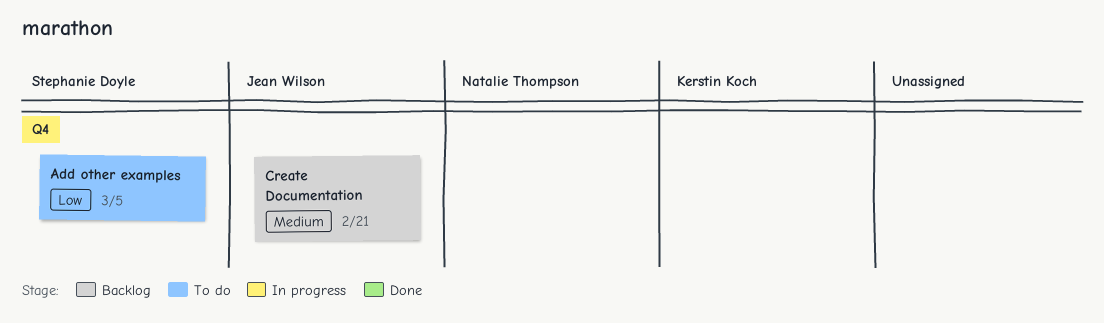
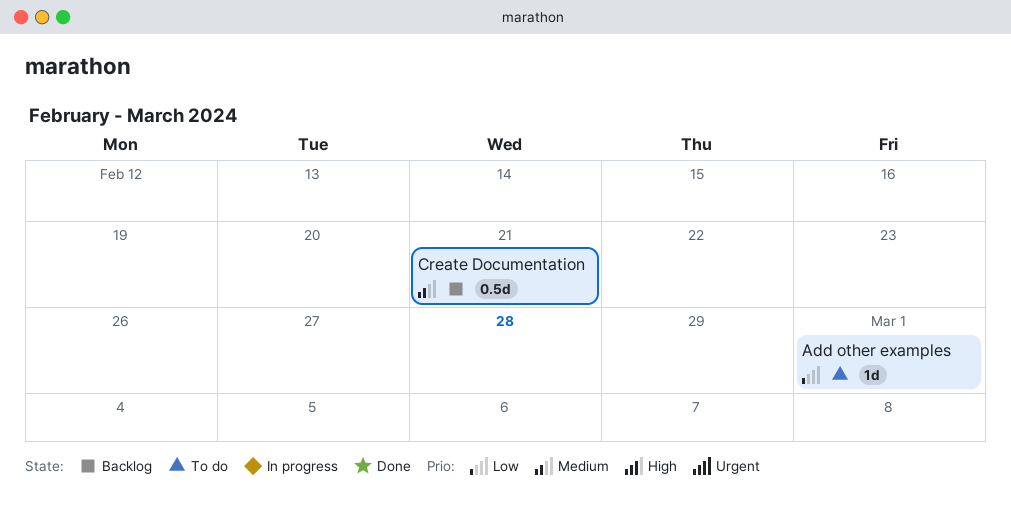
Add other examples, due: Mar 5 -> Mar 1

